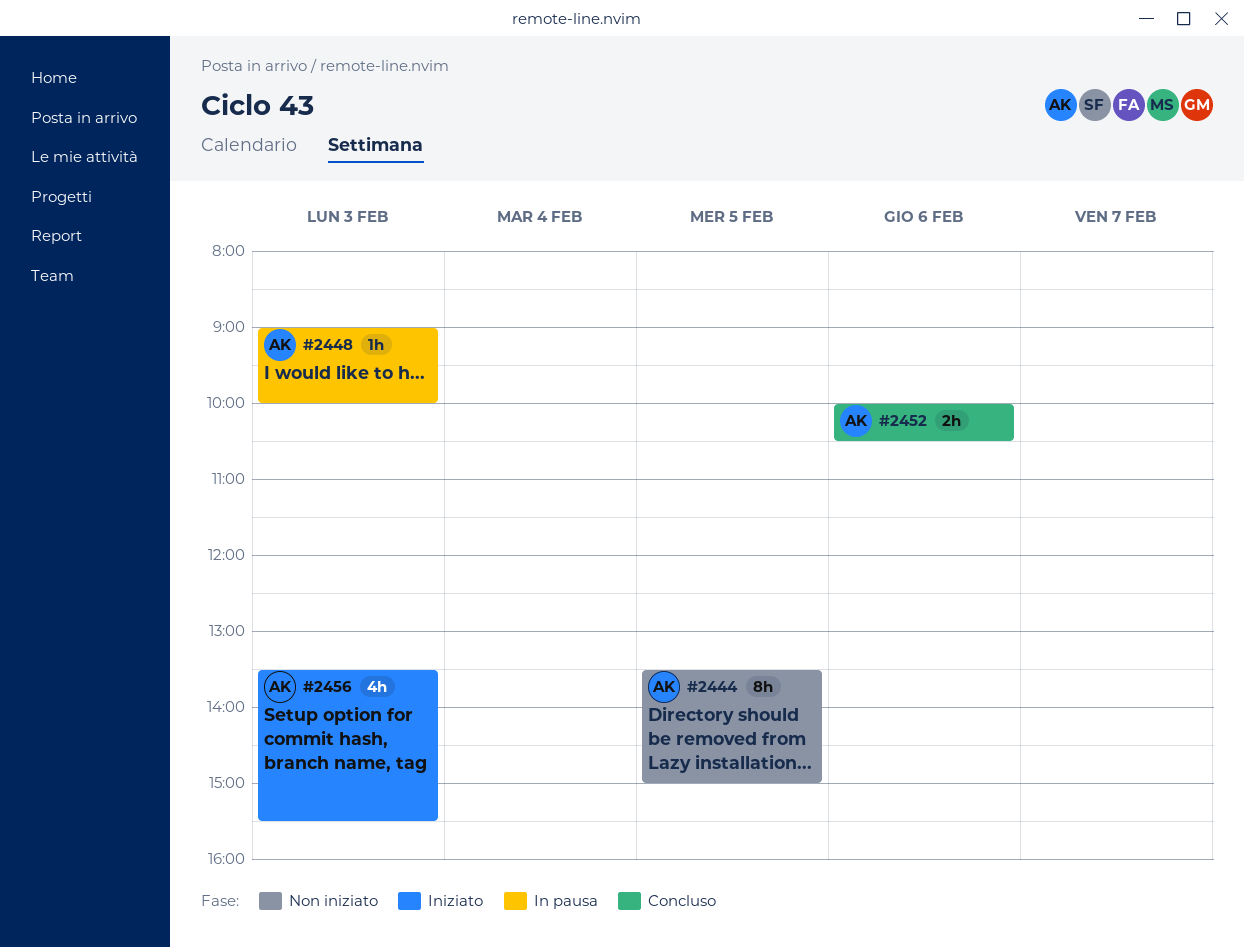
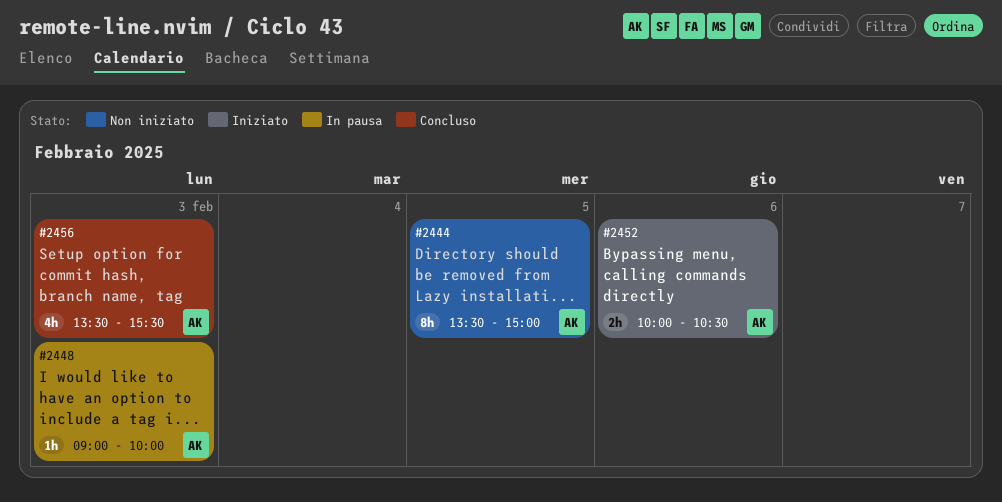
#2452, status: Concluso -> Iniziato
#2456, status: Iniziato -> Concluso

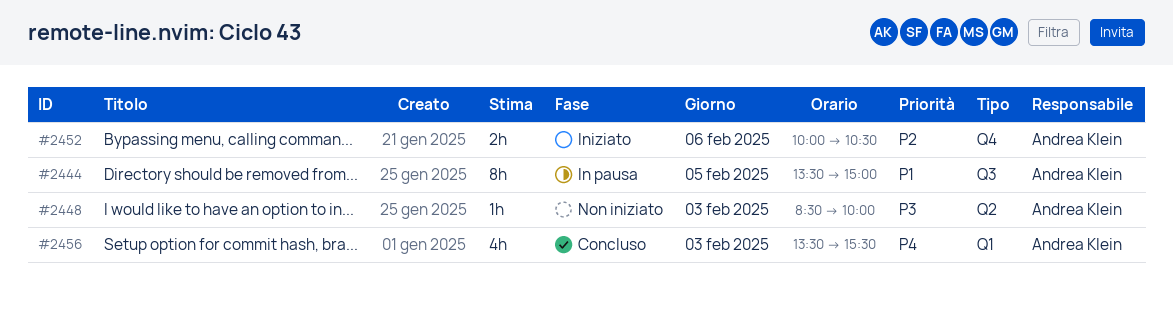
#2444, status: Non iniziato -> In pausa
#2448, status: In pausa -> Non iniziato
#2448, begins: 09:00 -> 08:30

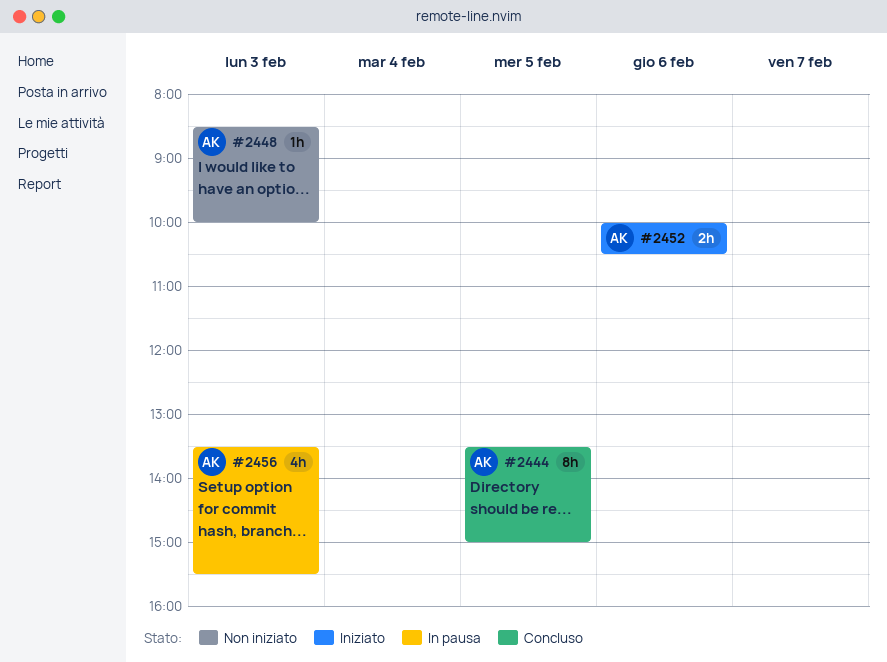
#2444, status: In pausa -> Concluso
#2456, status: Concluso -> In pausa

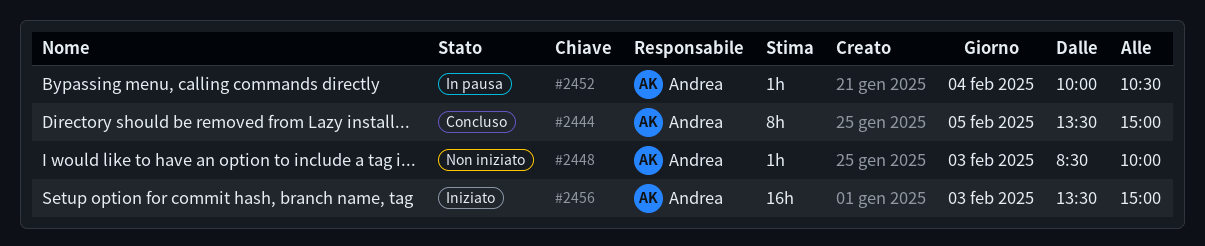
#2452, status: Iniziato -> In pausa
#2452, estimate: 2h -> 1h
#2452, day: Feb 6 -> Feb 4
#2456, status: In pausa -> Iniziato
#2456, estimate: 4h -> 16h
#2456, ends: 15:30 -> 15:00

